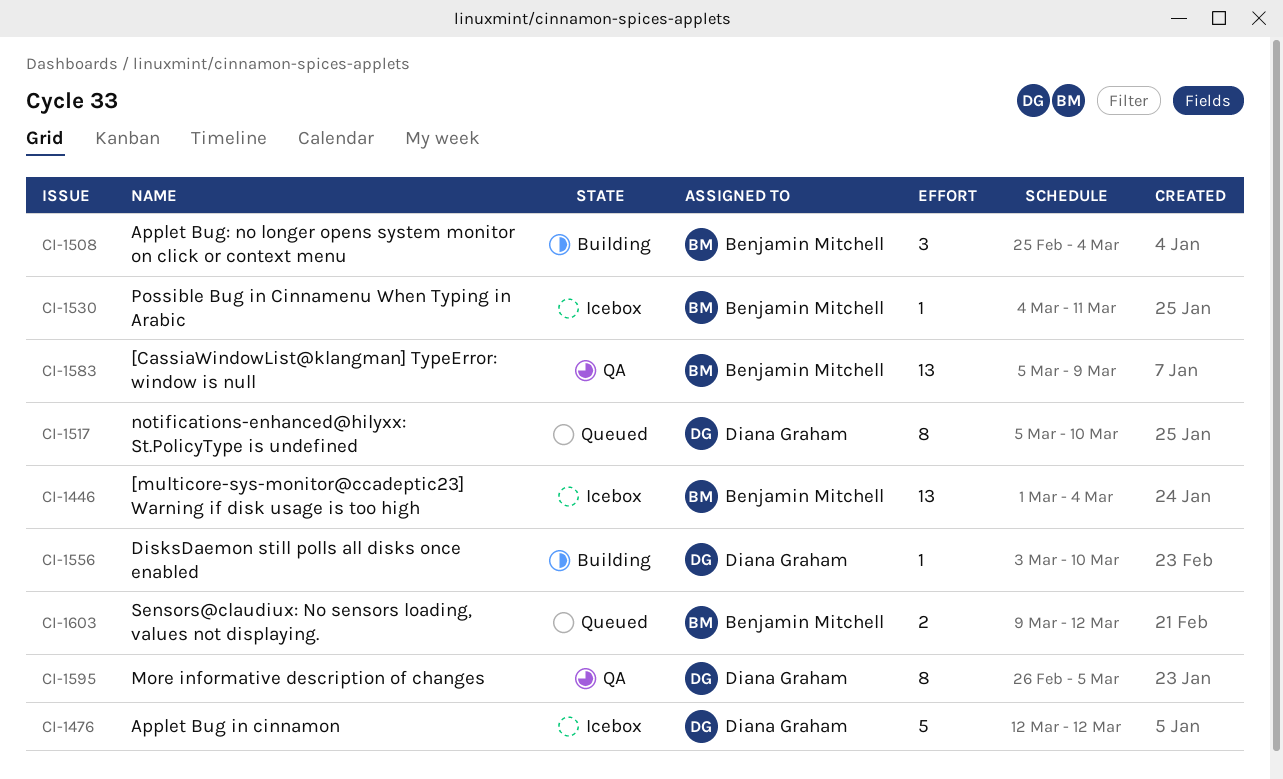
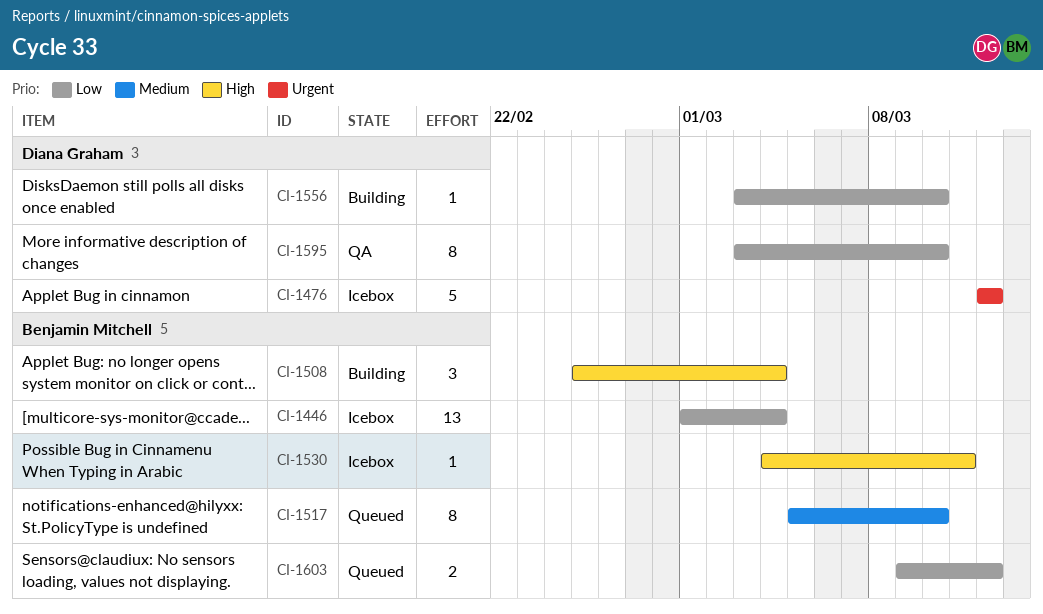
CI-1517, owner: Diana Graham -> Benjamin Mitchell
CI-1583: present -> none
CI-1595, start: Feb 26 -> Mar 3
CI-1595, due: Mar 5 -> Mar 10

